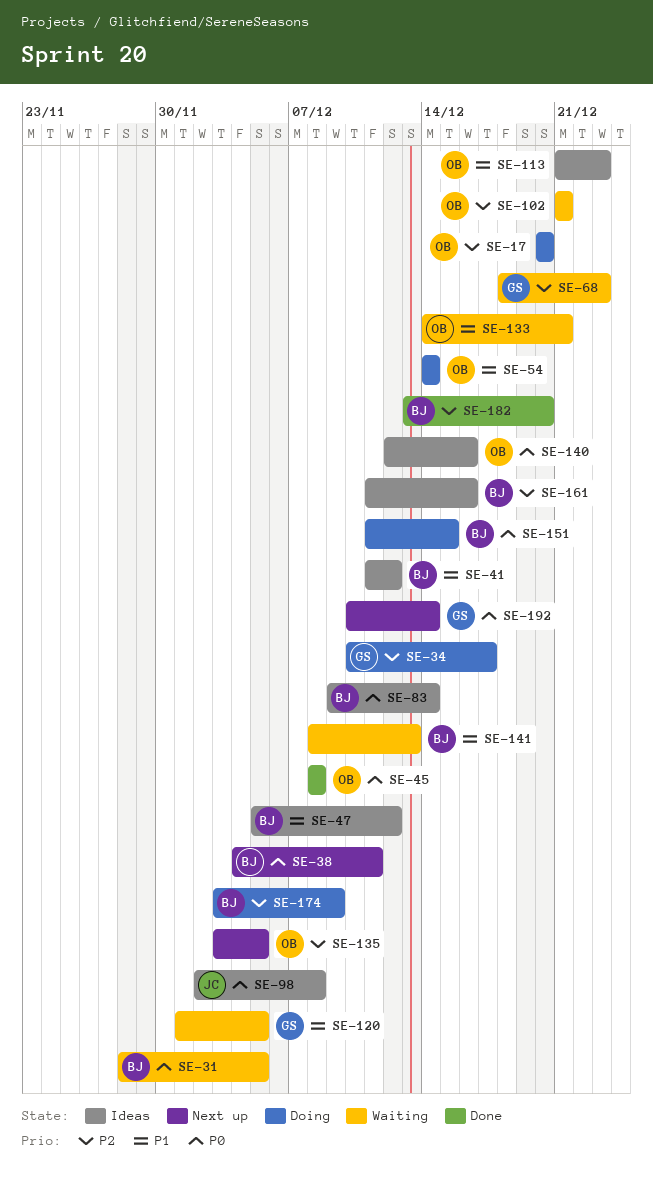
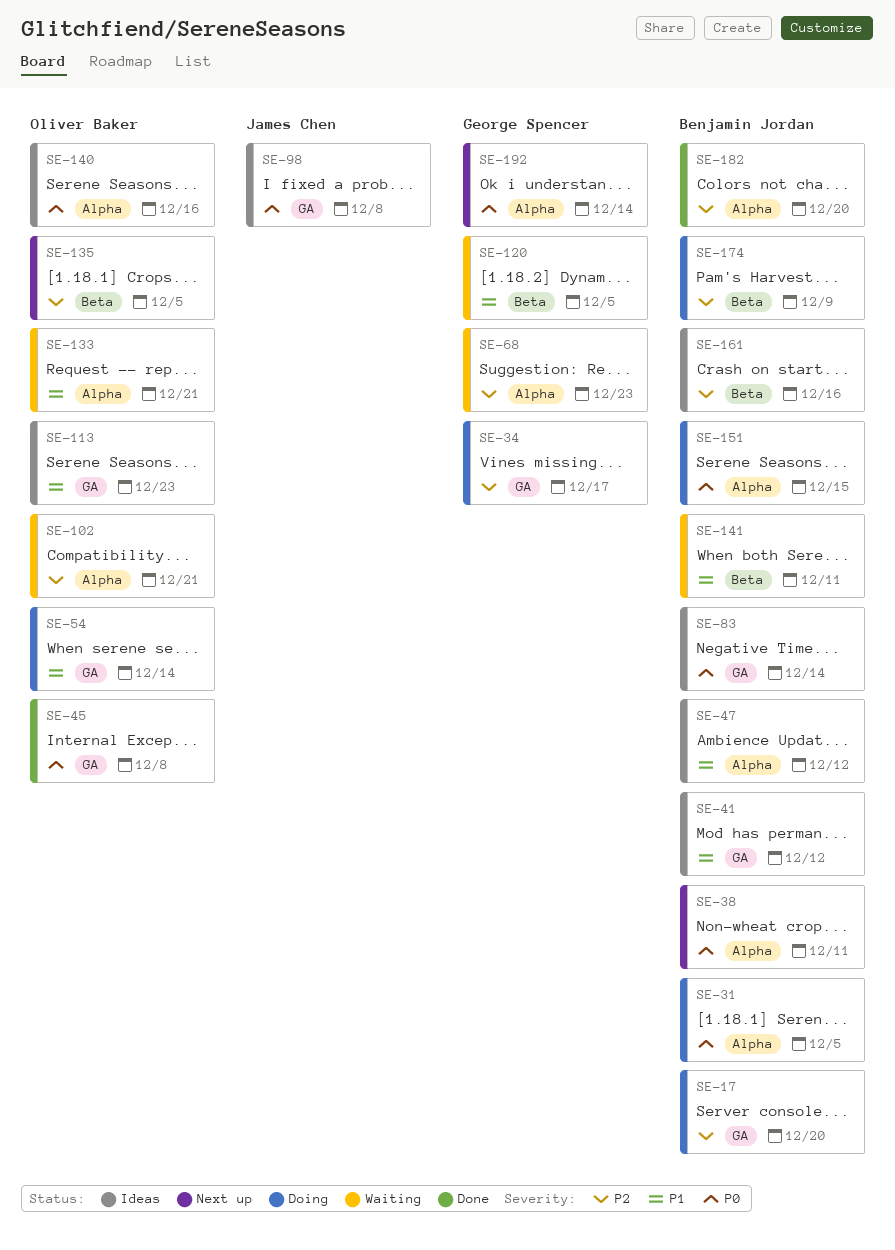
SE-17, owner: Oliver Baker -> Benjamin Jordan
SE-31, status: Waiting -> Doing
SE-141, due: Dec 13 -> Dec 11

